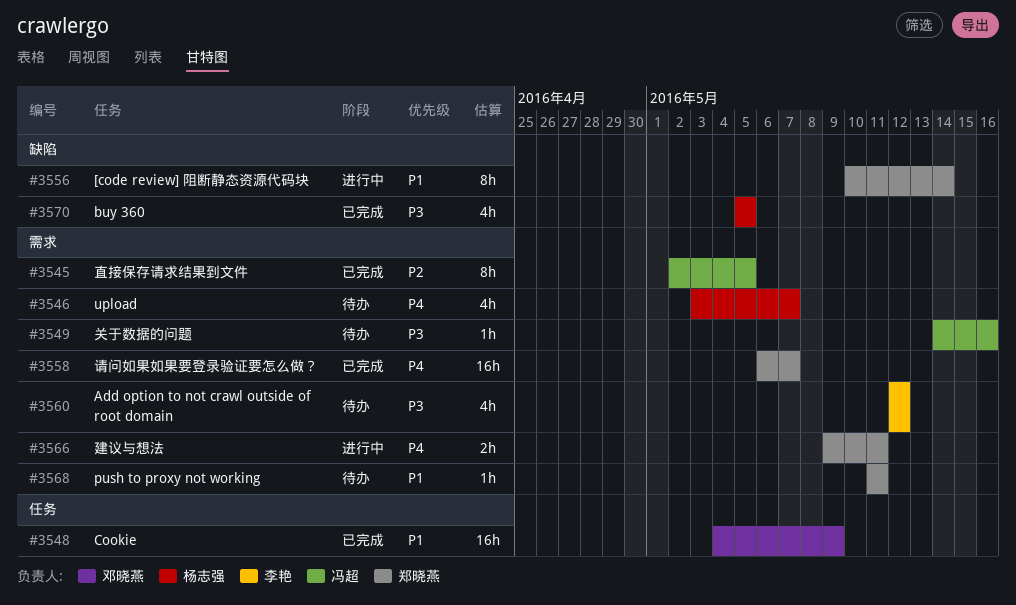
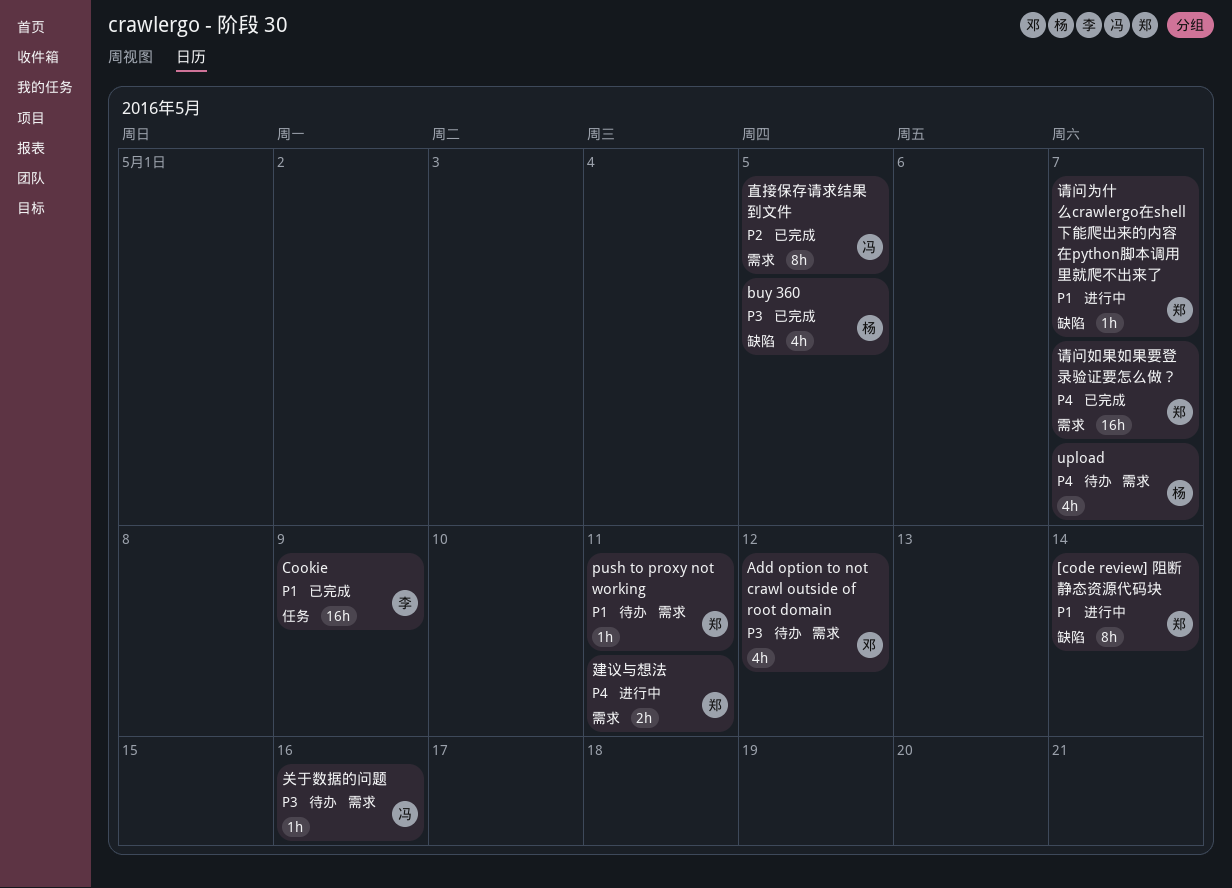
Add option to not crawl outside of root domain, owner: 李艳 -> 邓晓燕
Cookie, owner: 邓晓燕 -> 李艳
请问为什么crawlergo在shell下能爬出来的内容在python脚本调用里就爬不出来了: none -> present

